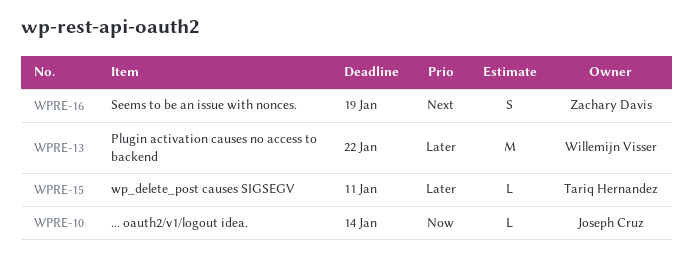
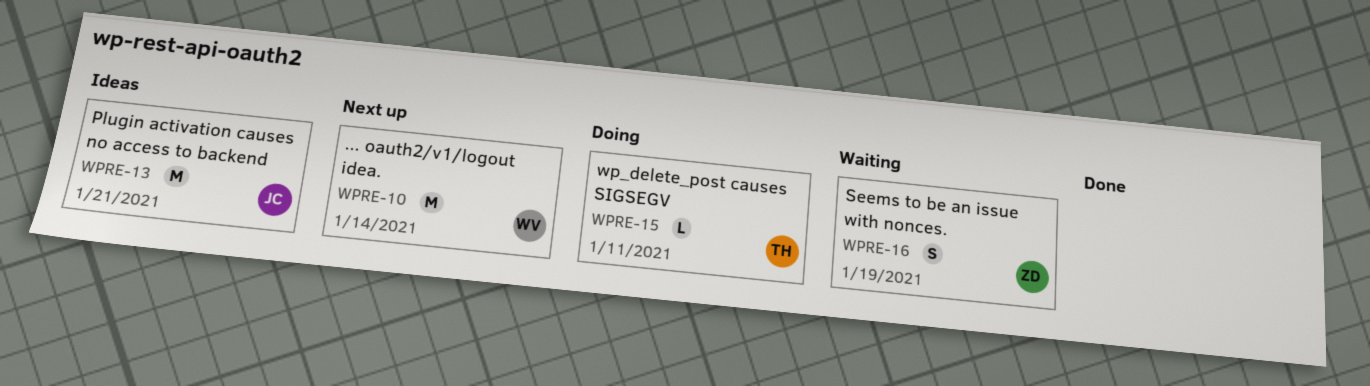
WPRE-10, owner: Joseph Cruz -> Willemijn Visser
WPRE-10, estimate: L -> M
WPRE-13, owner: Willemijn Visser -> Joseph Cruz
WPRE-13, due: Jan 22 -> Jan 21

